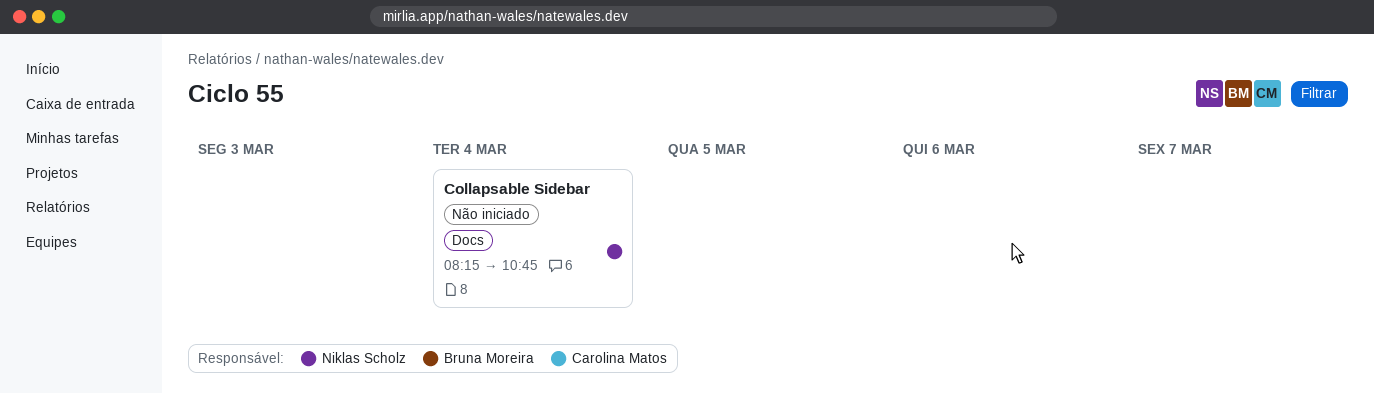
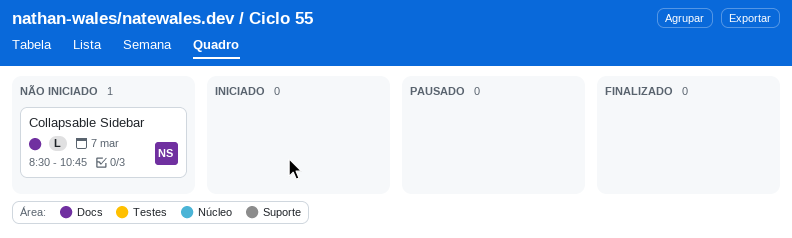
Collapsable Sidebar, day: Mar 4 -> Mar 7
Collapsable Sidebar, begins: 08:15 -> 08:30

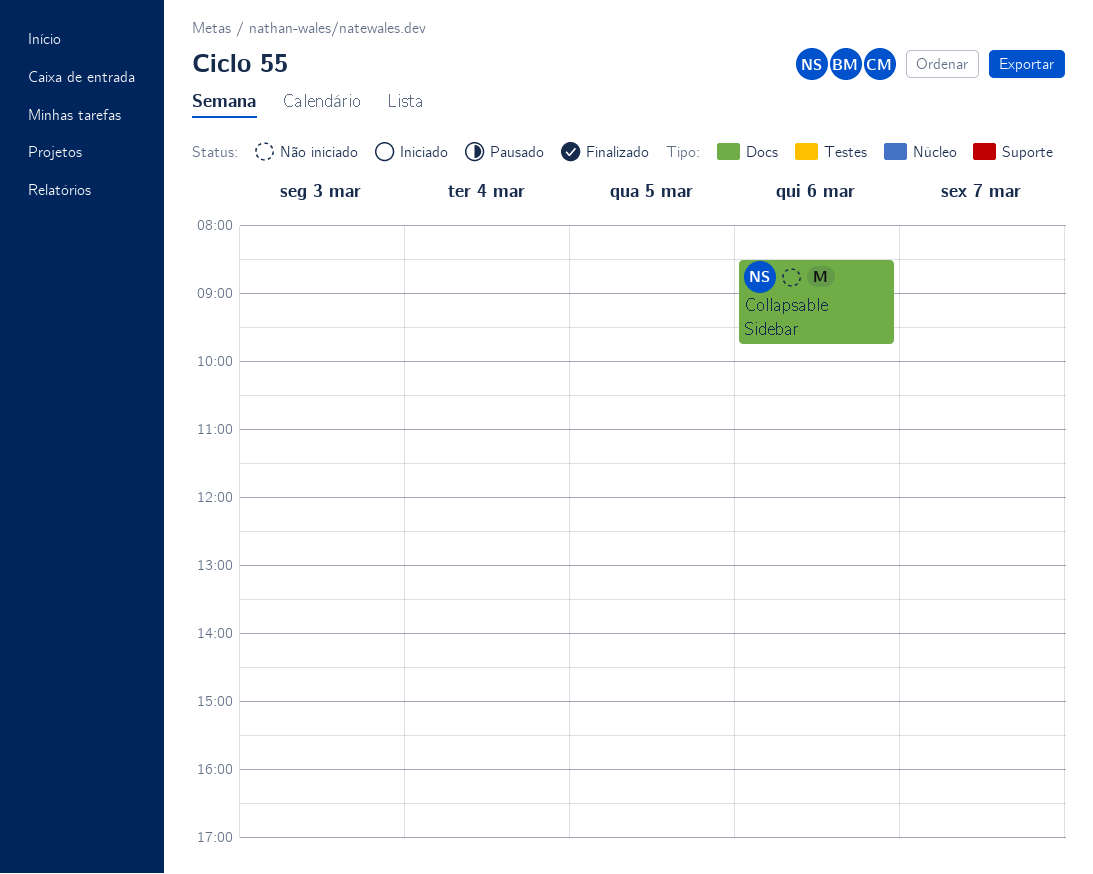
Collapsable Sidebar, estimate: L -> M
Collapsable Sidebar, day: Mar 7 -> Mar 6
Collapsable Sidebar, ends: 10:45 -> 09:45

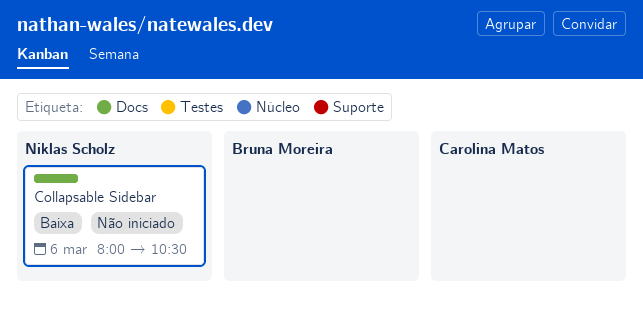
Collapsable Sidebar, begins: 08:30 -> 08:00
Collapsable Sidebar, ends: 09:45 -> 10:30

